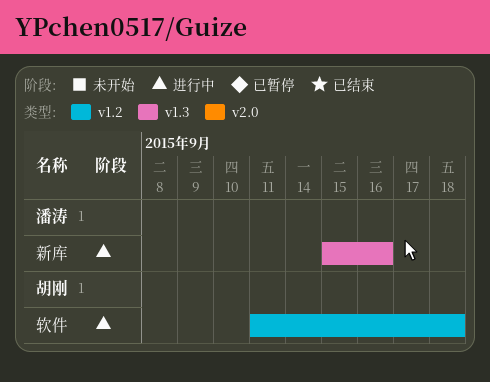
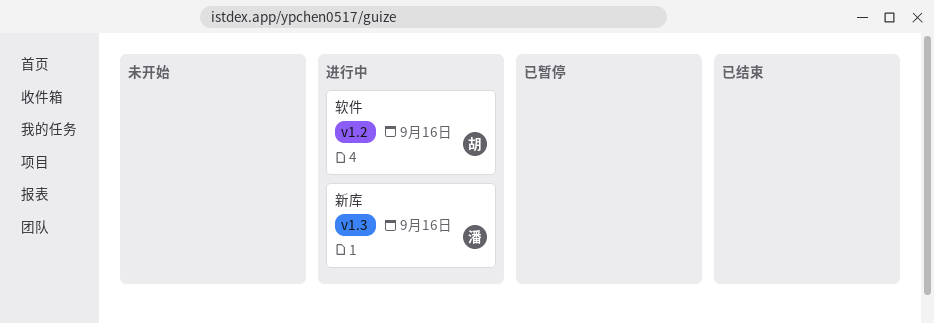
软件, due: Sep 18 -> Sep 16

